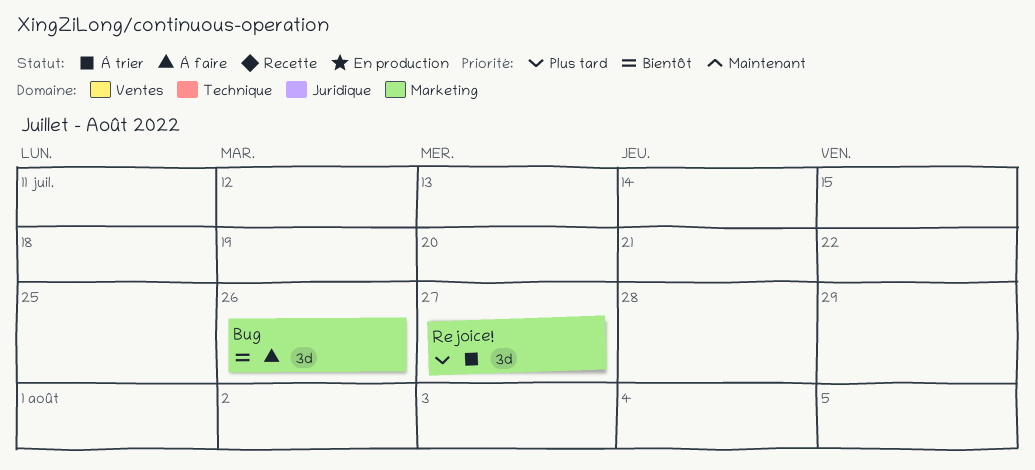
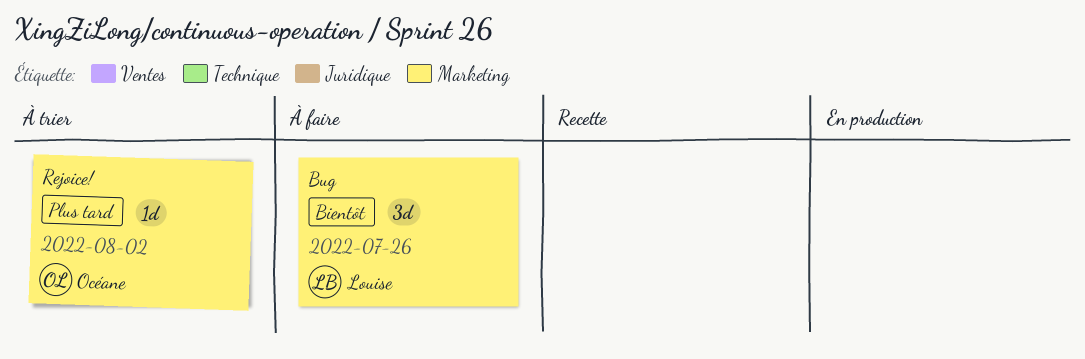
Rejoice!, estimate: 3d -> 1d
Rejoice!, due: Jul 27 -> Aug 2

